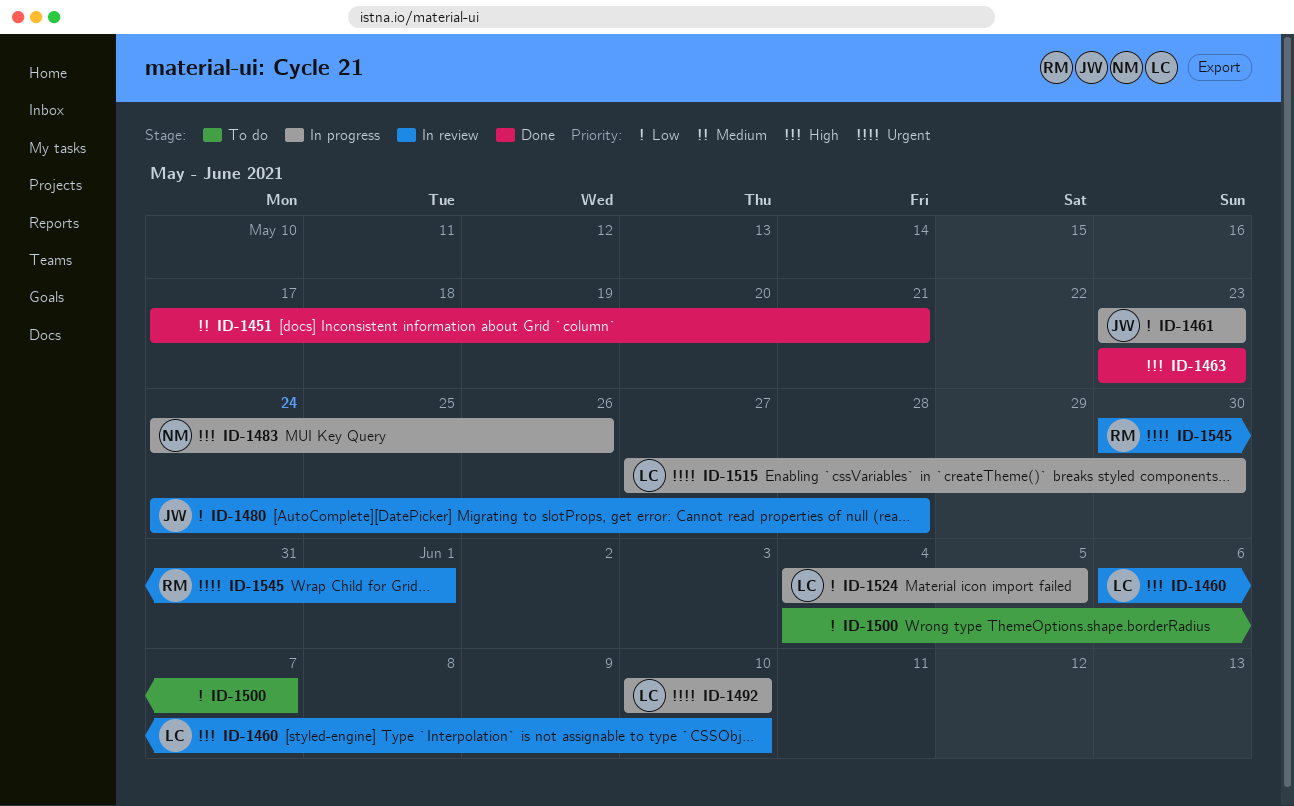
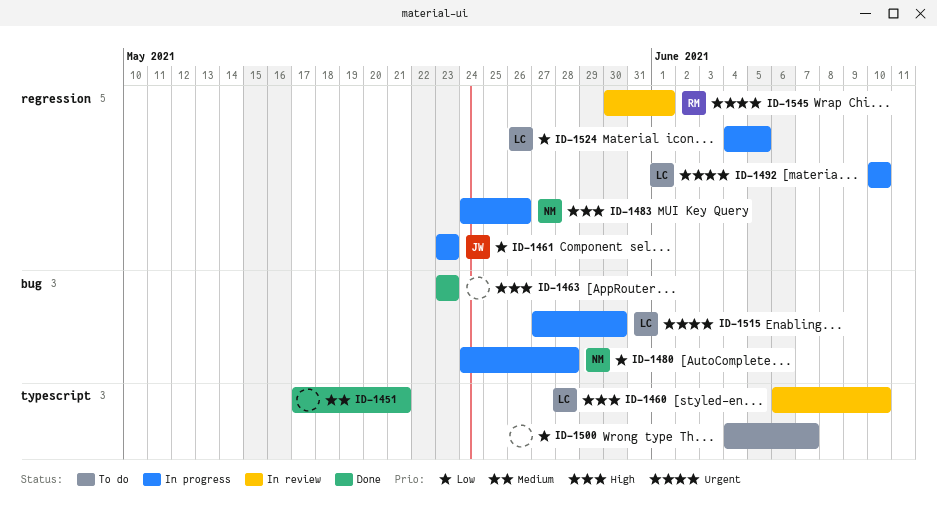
ID-1480, status: In review -> In progress
ID-1480, owner: JW -> NM

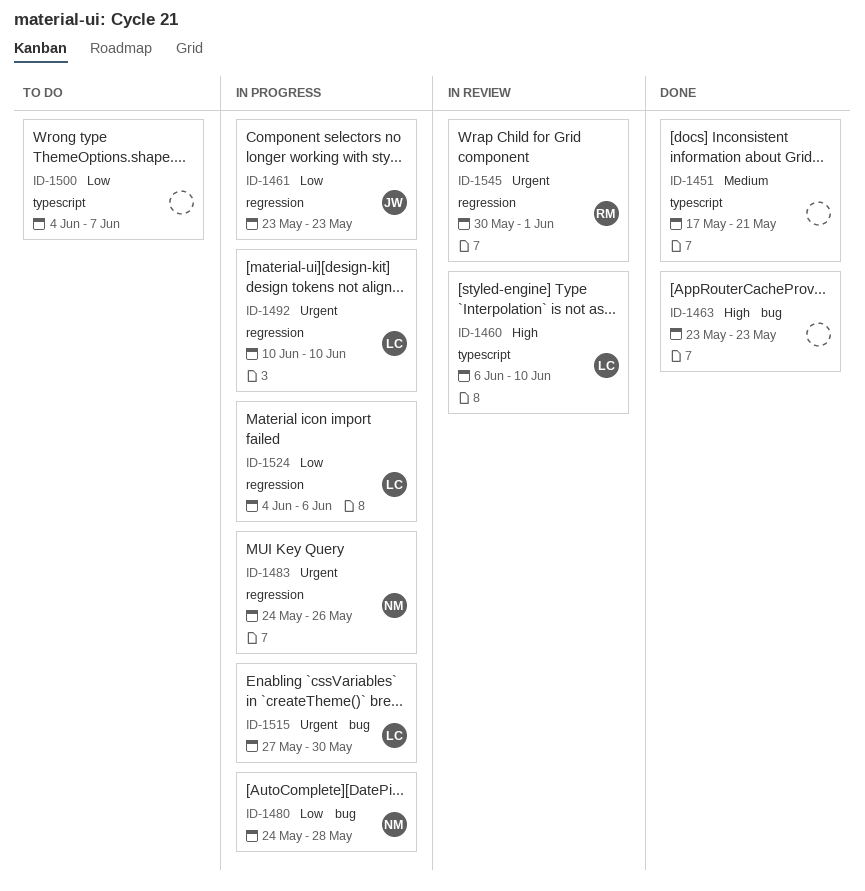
ID-1483, priority: High -> Urgent
ID-1524, due: Jun 5 -> Jun 6

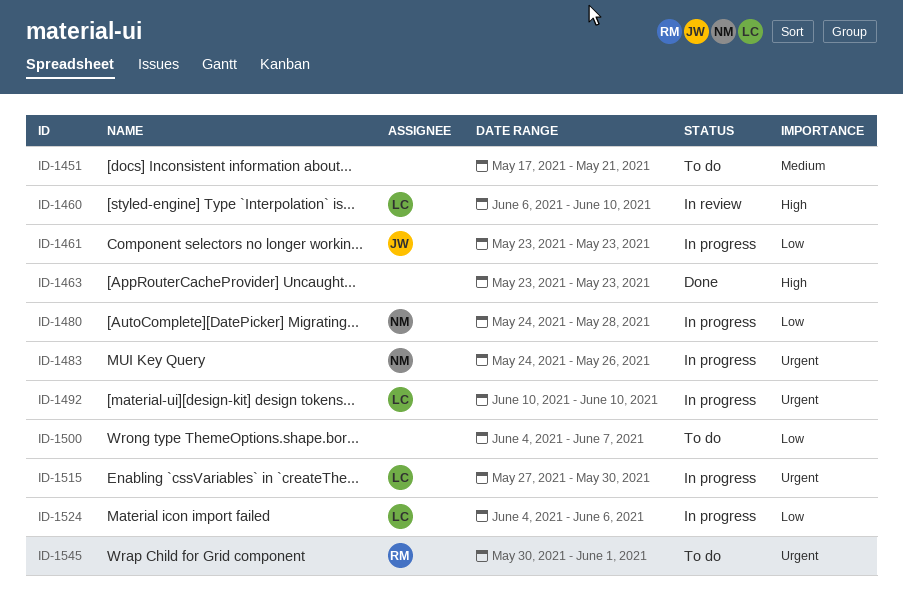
ID-1451, status: Done -> To do
ID-1545, status: In review -> To do

